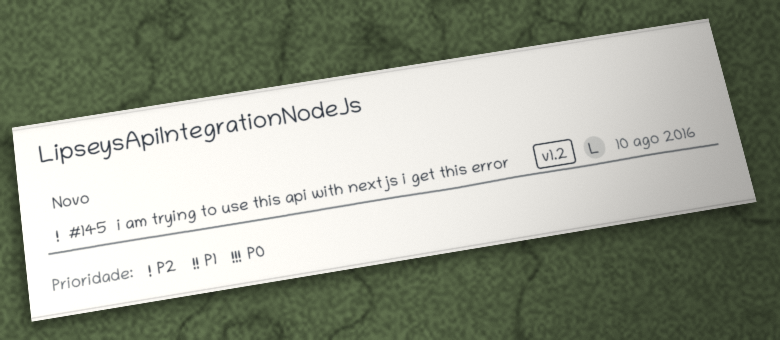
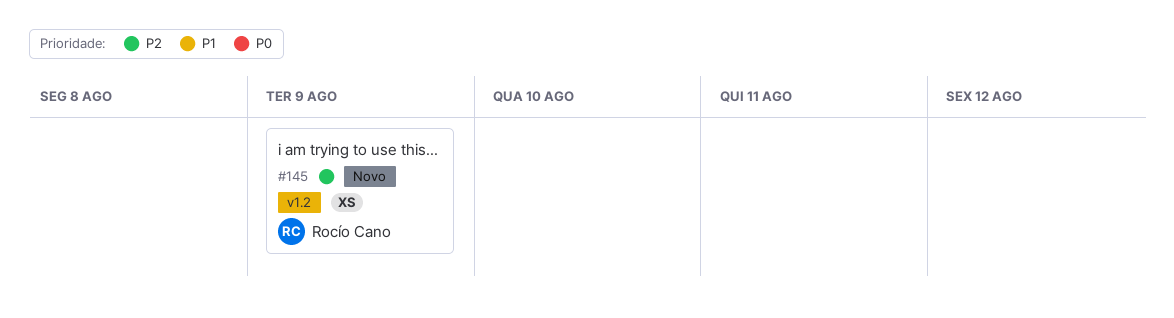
#145, estimate: L -> XS
#145, due: Aug 10 -> Aug 9

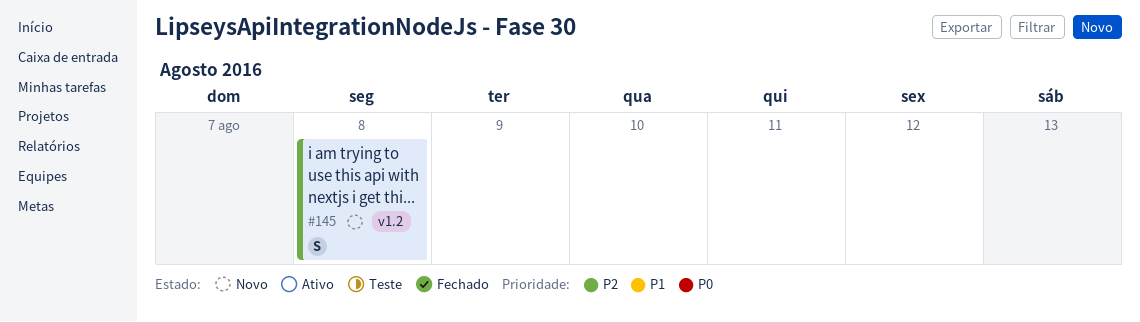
#145, estimate: XS -> S
#145, due: Aug 9 -> Aug 8

